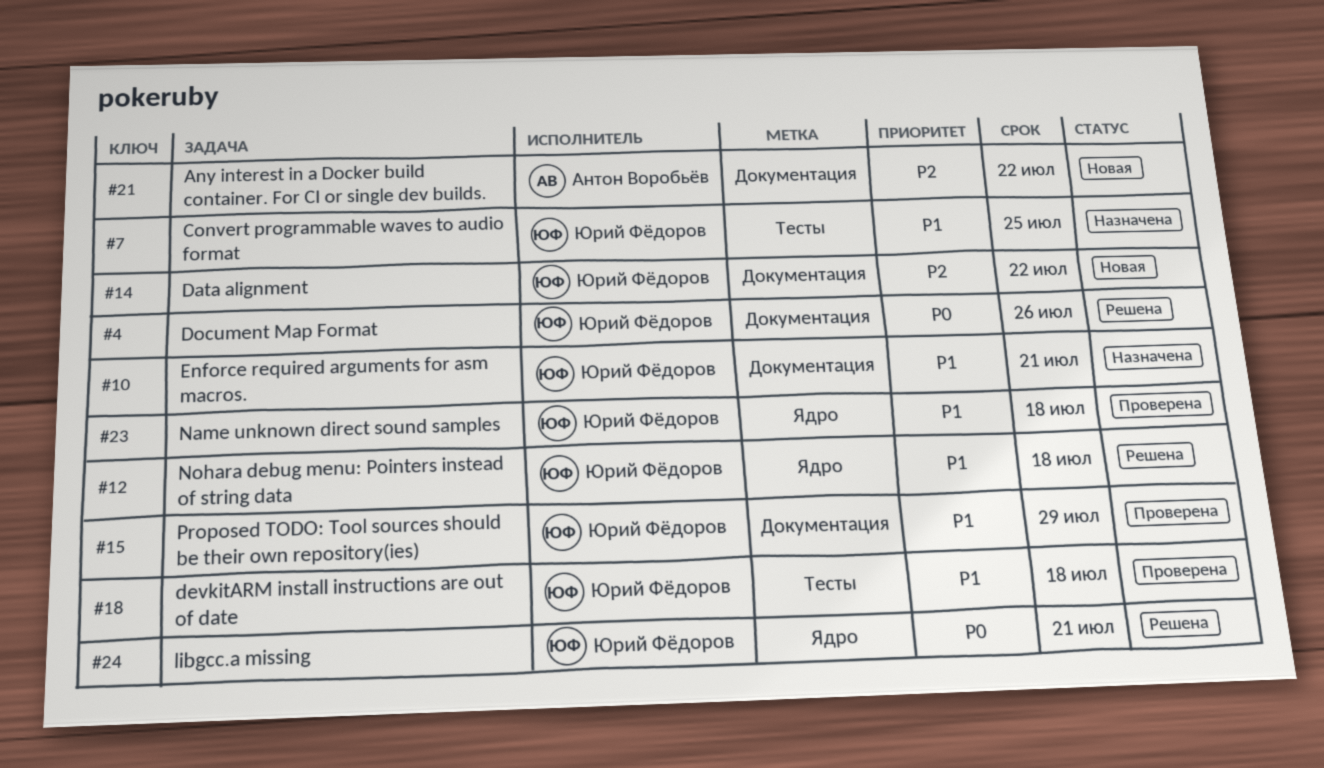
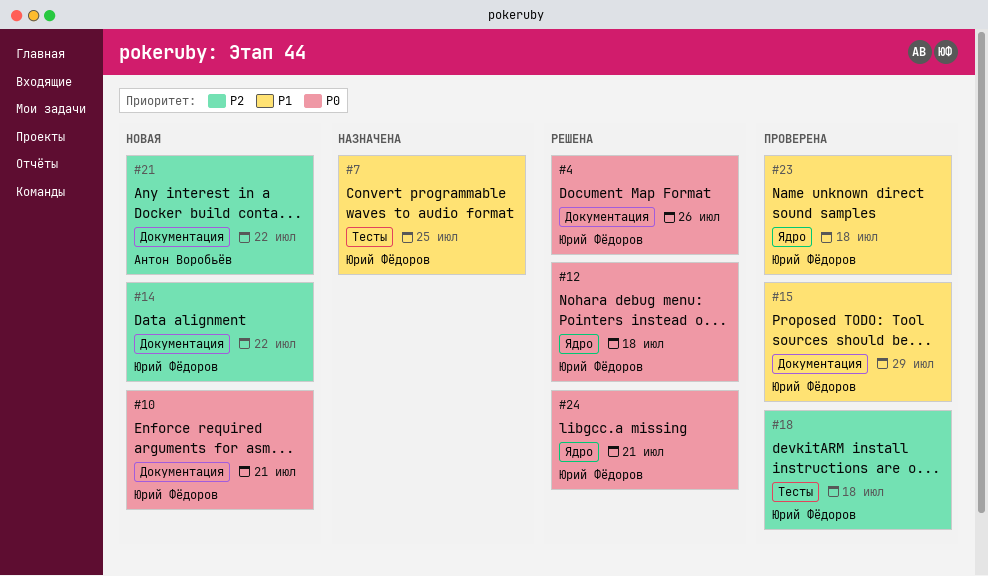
#10, status: Назначена -> Новая
#10, priority: P1 -> P0
#12, priority: P1 -> P0
#18, priority: P1 -> P2

